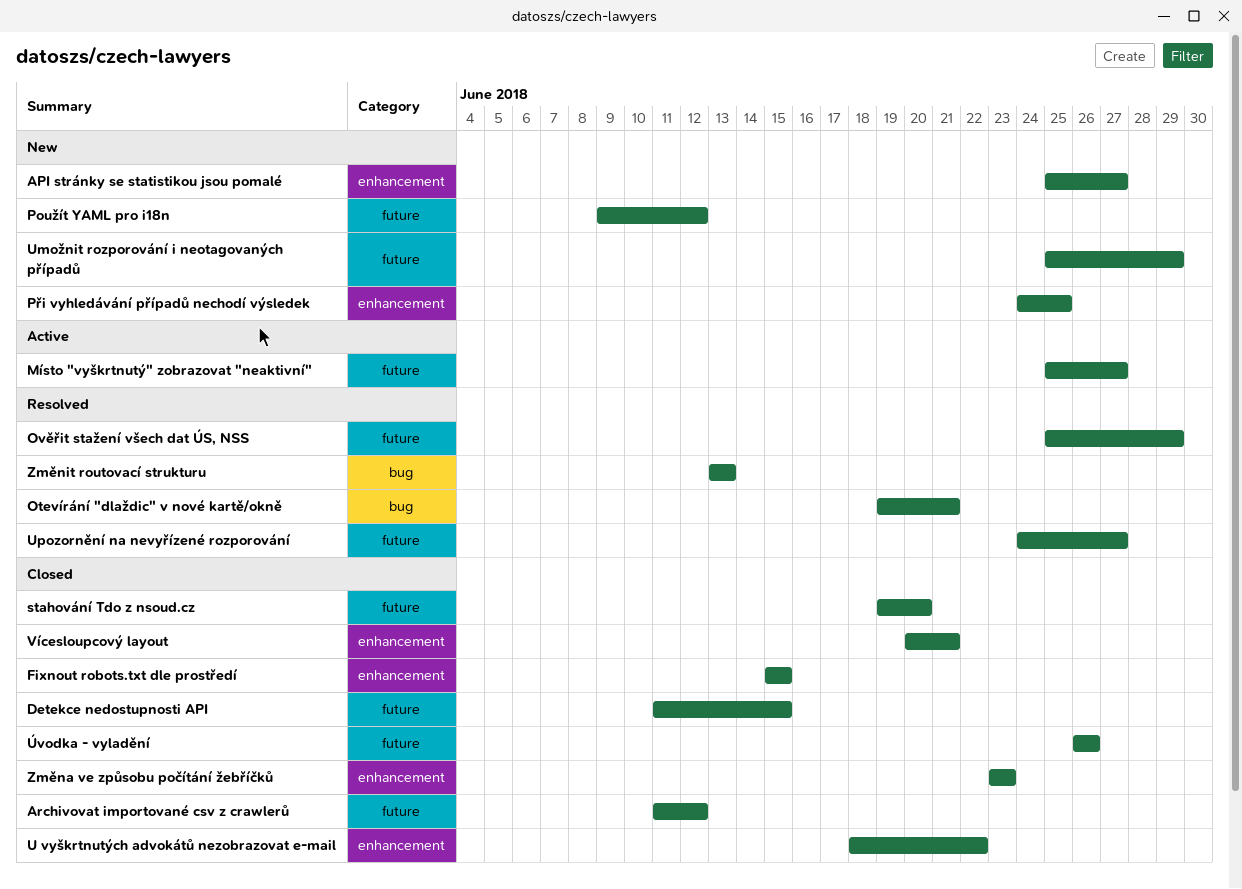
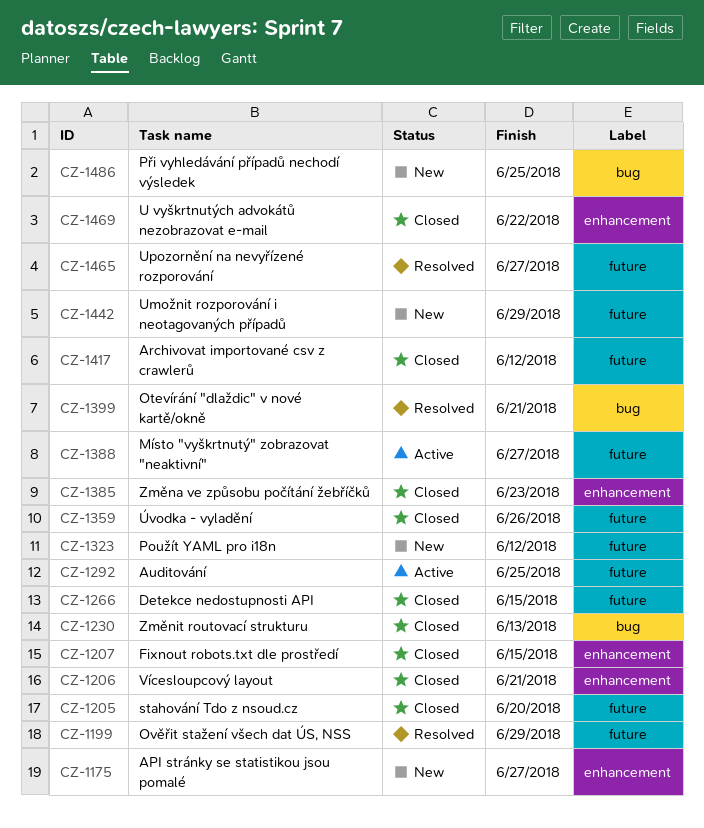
Auditování: none -> present
Při vyhledávání případů nechodí výsledek, label: enhancement -> bug
Změnit routovací strukturu, status: Resolved -> Closed

